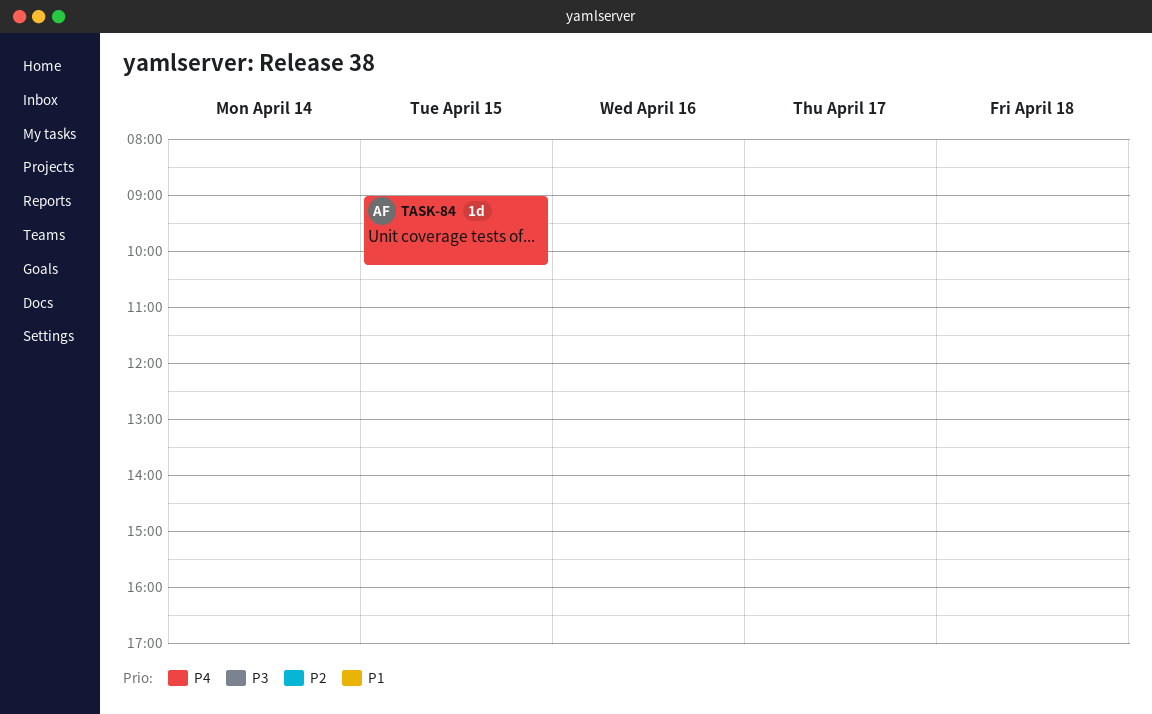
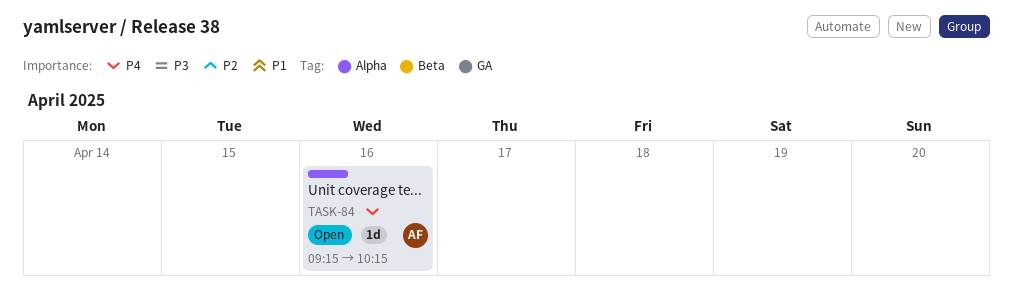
TASK-84, day: Apr 15 -> Apr 16
TASK-84, begins: 09:00 -> 09:15

